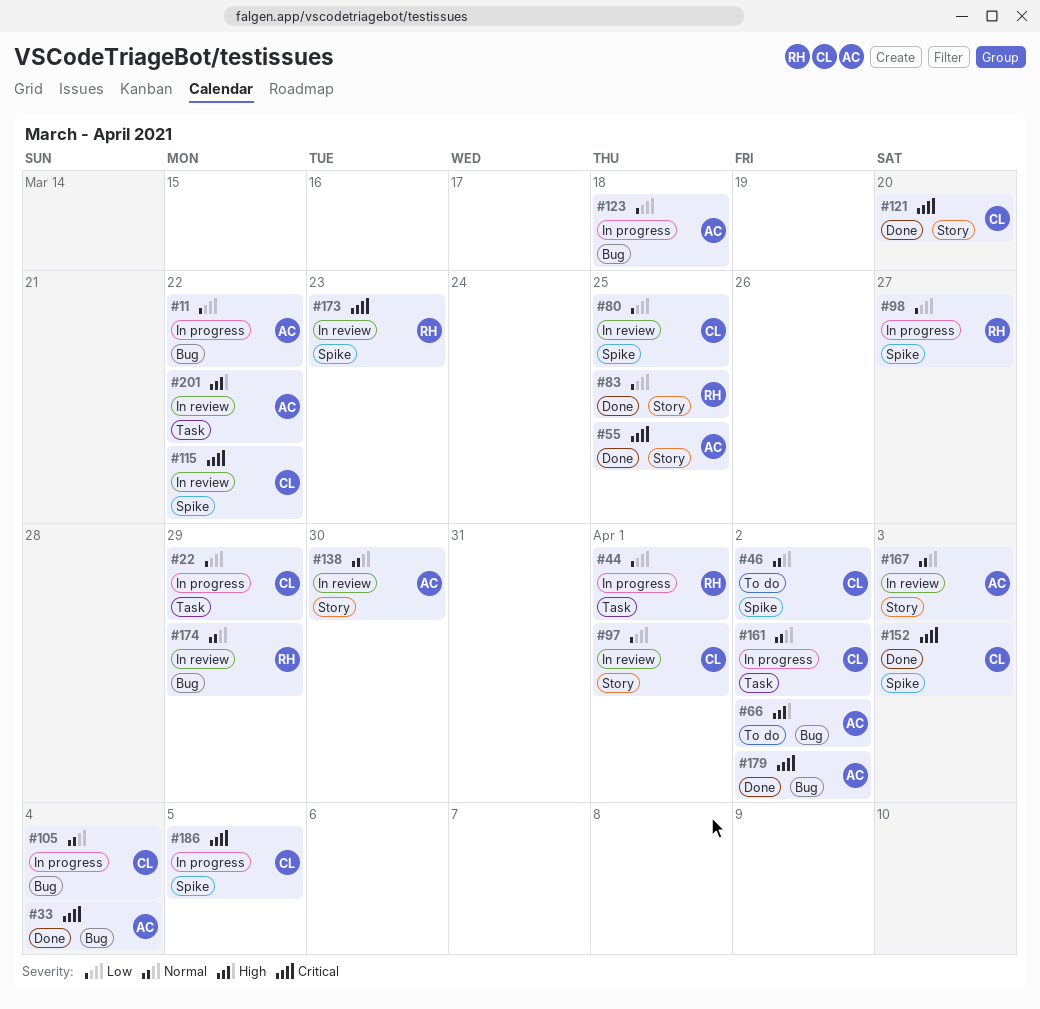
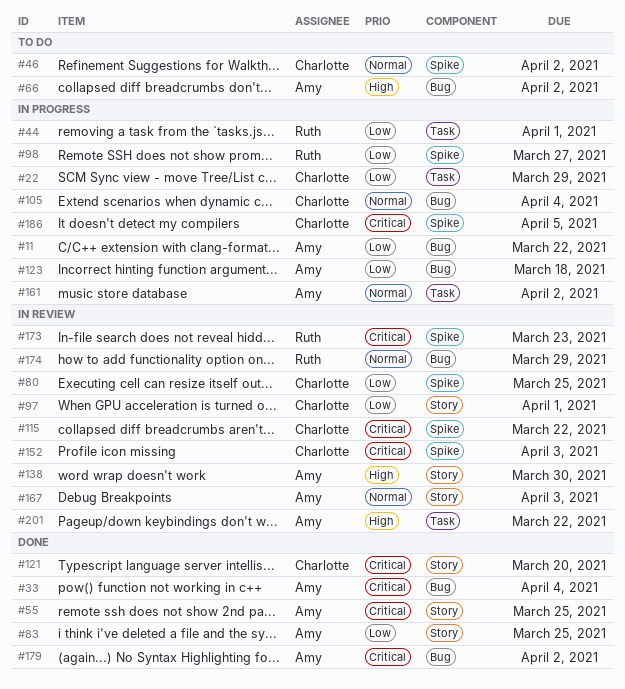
#83, owner: Ruth -> Amy
#138, priority: Normal -> High
#152, status: Done -> In review
#161, owner: Charlotte -> Amy

